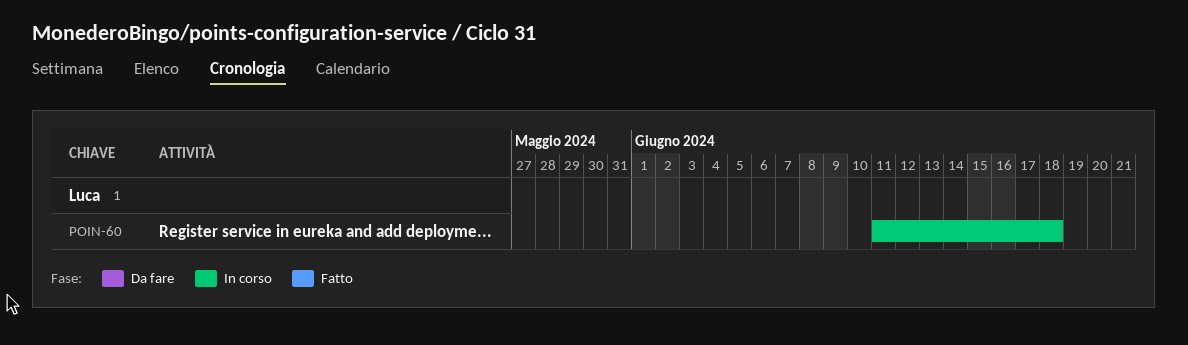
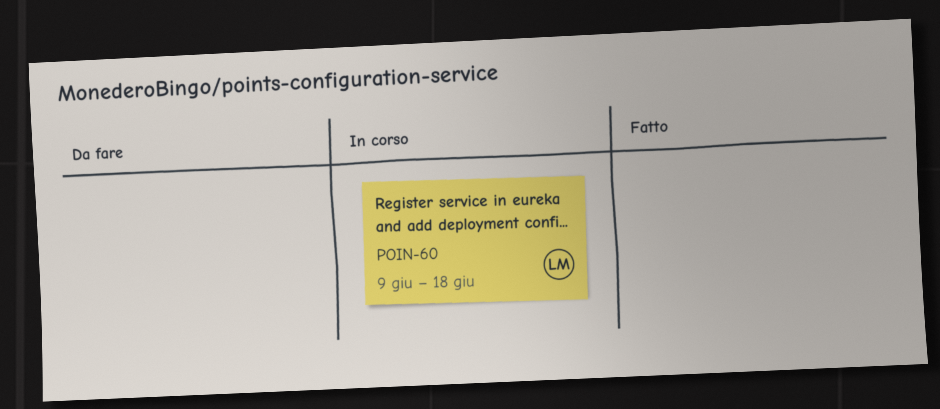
POIN-60, start: Jun 11 -> Jun 9

